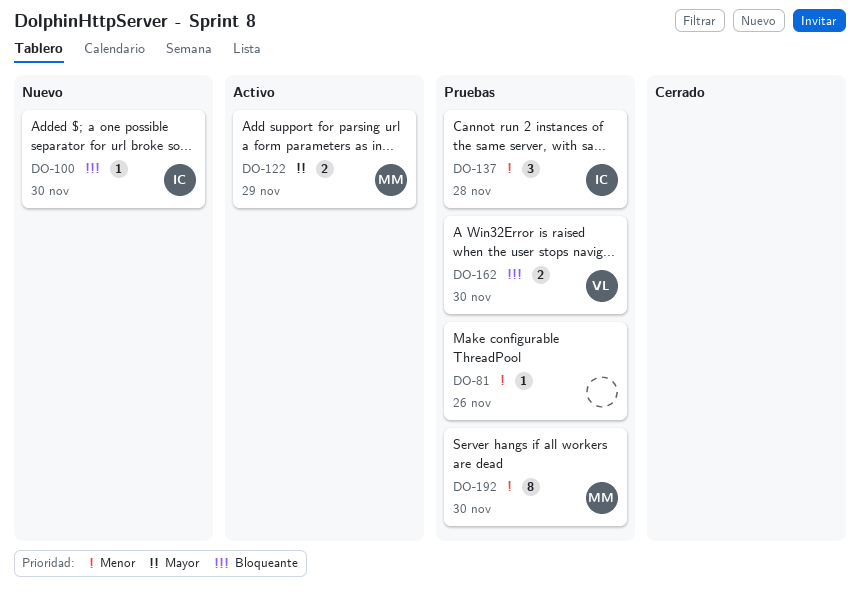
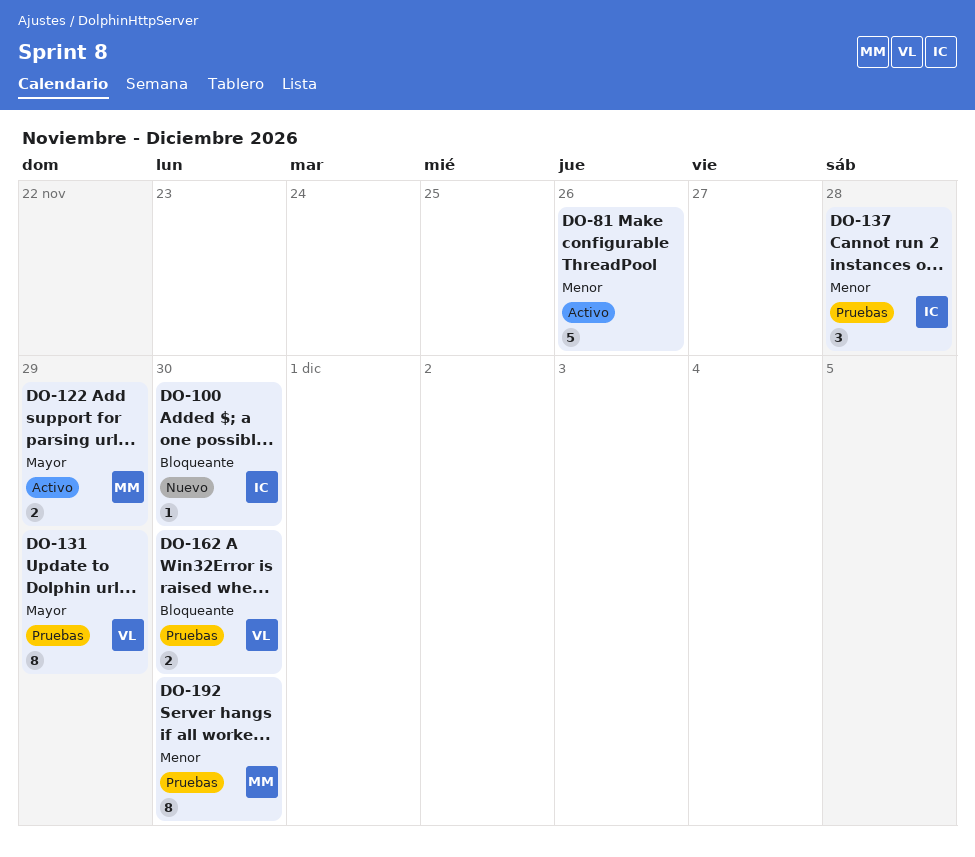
DO-81, status: Pruebas -> Activo
DO-81, estimate: 1 -> 5
DO-131: none -> present

